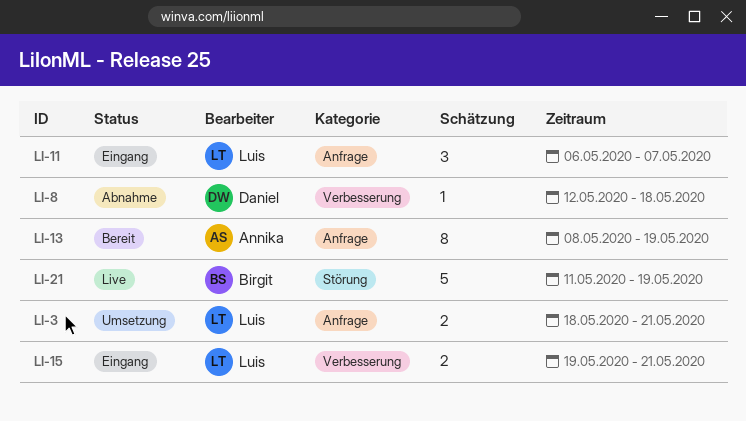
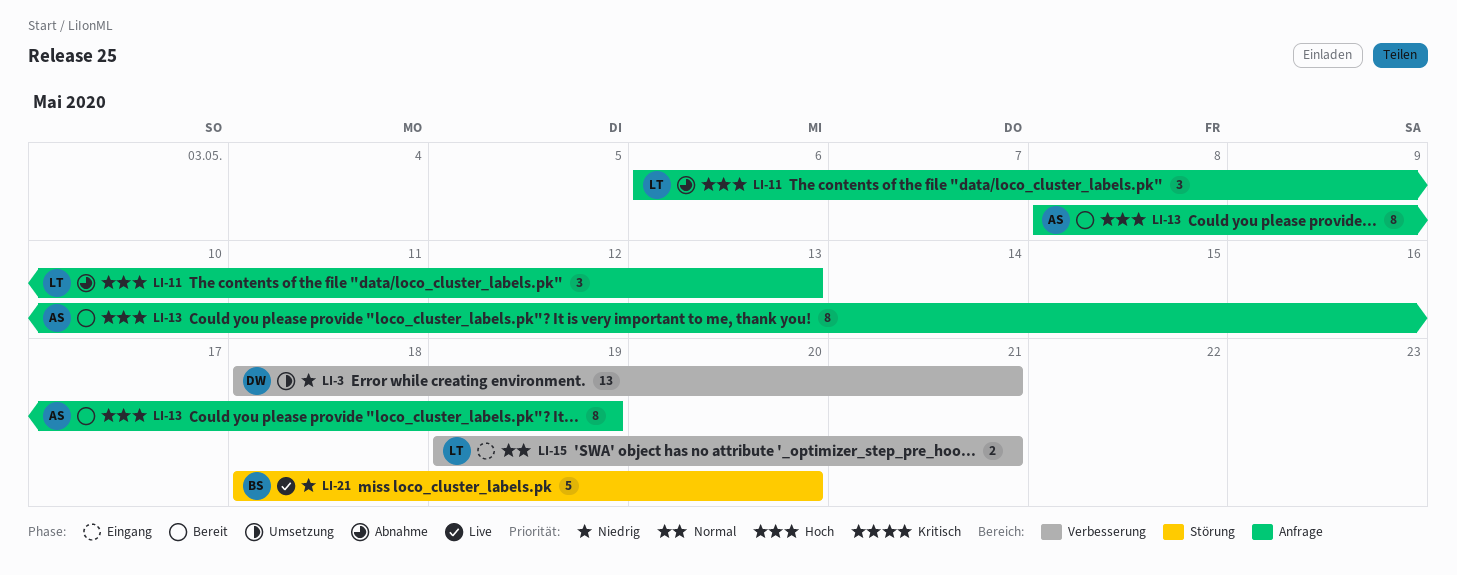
LI-3, owner: Luis -> Daniel
LI-3, label: Anfrage -> Verbesserung
LI-3, estimate: 2 -> 13
LI-8: present -> none
LI-11, status: Eingang -> Abnahme
LI-11, due: May 7 -> May 13
LI-21, start: May 11 -> May 18
LI-21, due: May 19 -> May 20

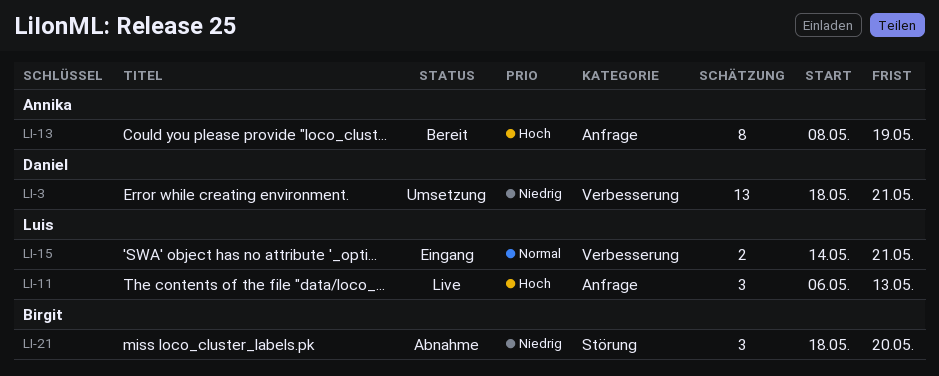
LI-11, status: Abnahme -> Live
LI-15, start: May 19 -> May 14
LI-21, status: Live -> Abnahme
LI-21, estimate: 5 -> 3

